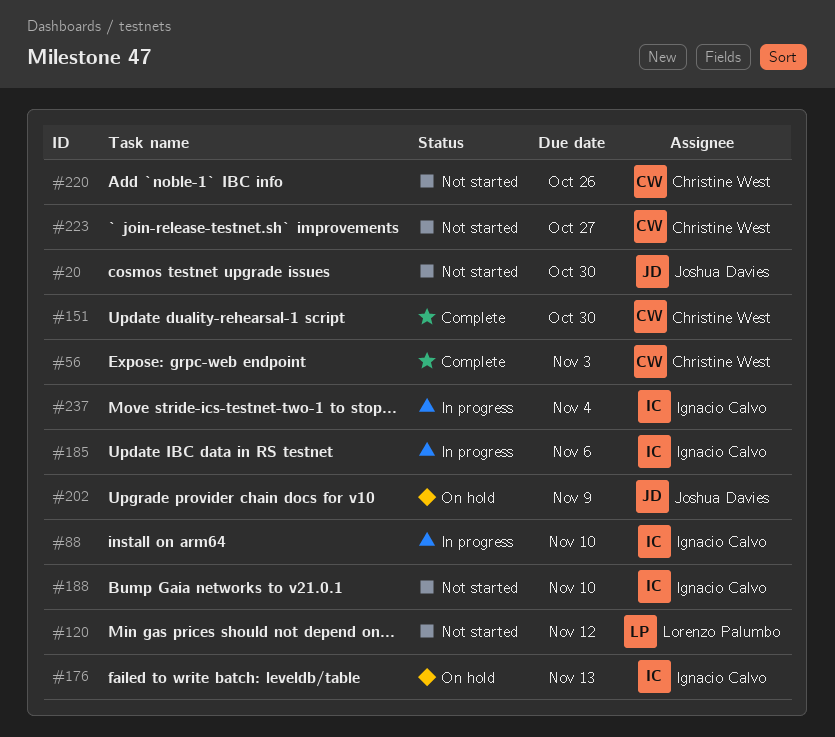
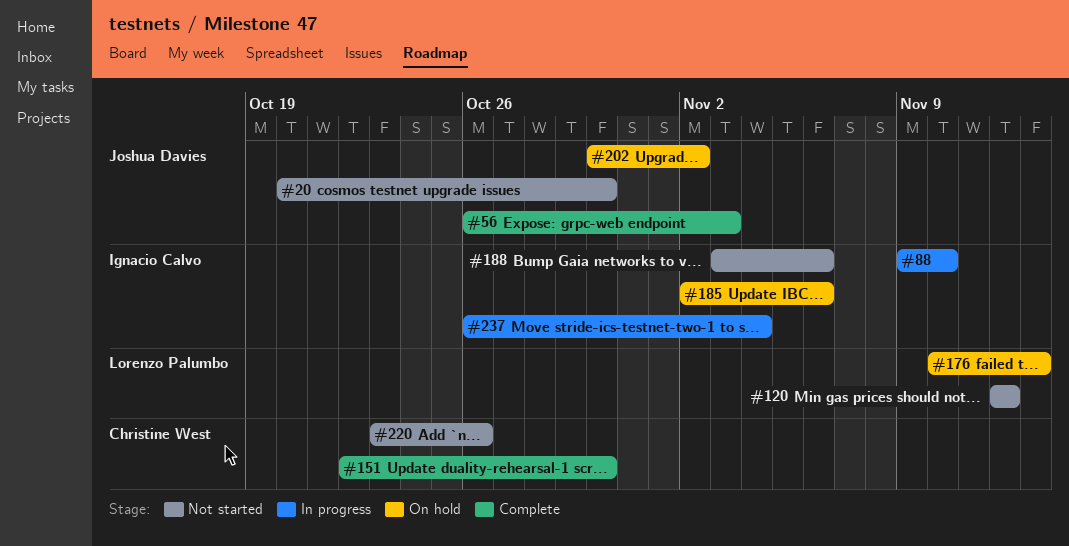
#56, owner: Christine West -> Joshua Davies
#176, owner: Ignacio Calvo -> Lorenzo Palumbo
#185, status: In progress -> On hold
#188, due: Nov 10 -> Nov 6
#202, due: Nov 9 -> Nov 2
#223: present -> none

